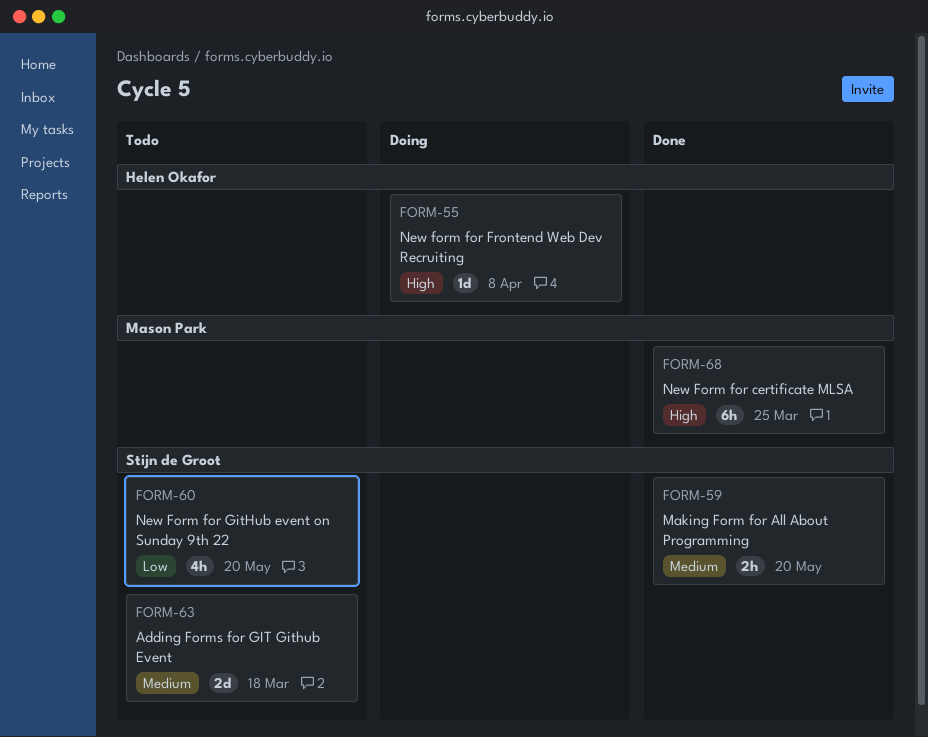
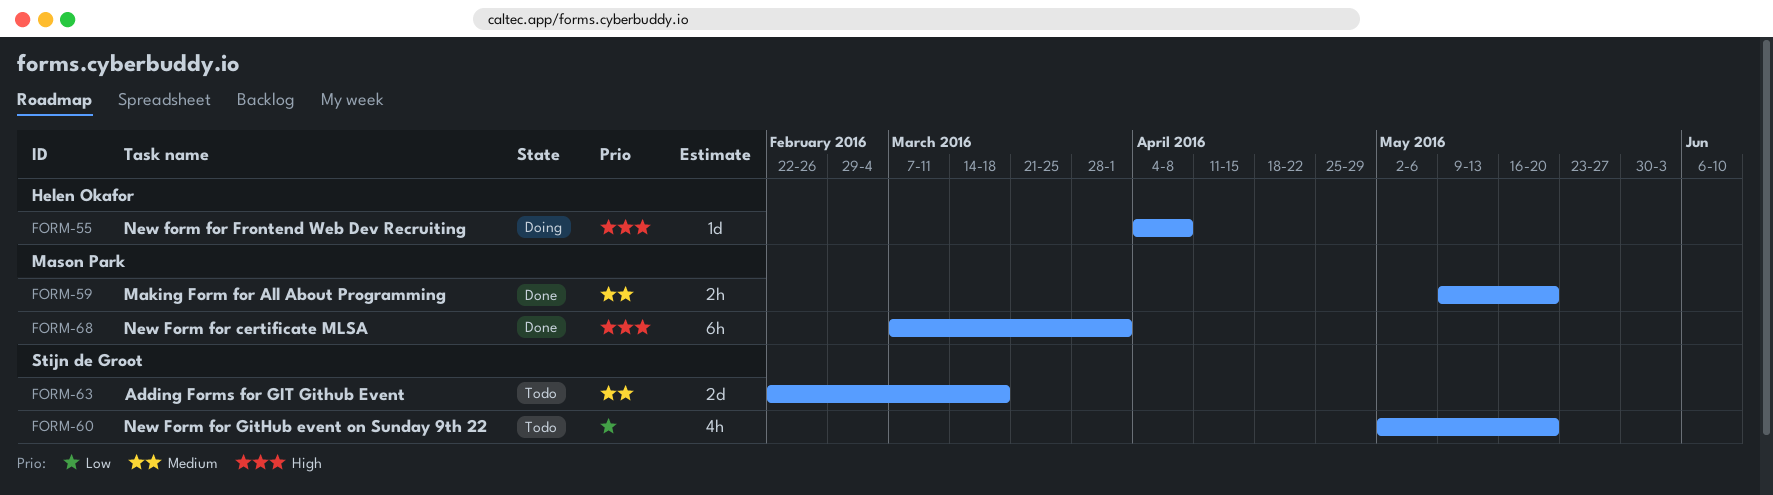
FORM-59, owner: Stijn de Groot -> Mason Park
FORM-68, due: Mar 25 -> Apr 1

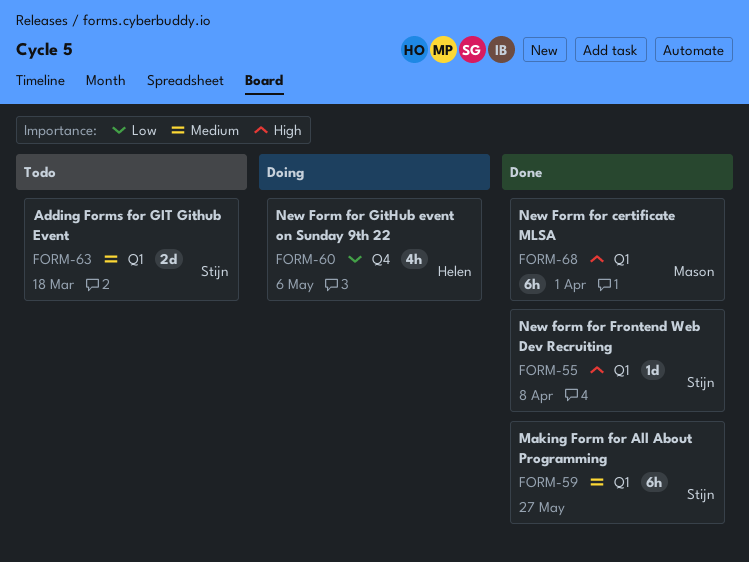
FORM-55, status: Doing -> Done
FORM-55, owner: Helen Okafor -> Stijn de Groot
FORM-59, owner: Mason Park -> Stijn de Groot
FORM-59, estimate: 2h -> 6h
FORM-59, due: May 20 -> May 27
FORM-60, status: Todo -> Doing
FORM-60, owner: Stijn de Groot -> Helen Okafor
FORM-60, due: May 20 -> May 6

